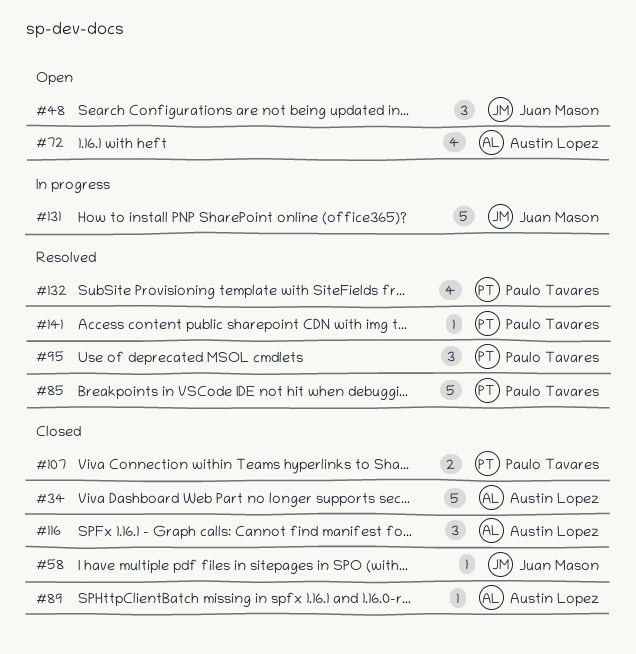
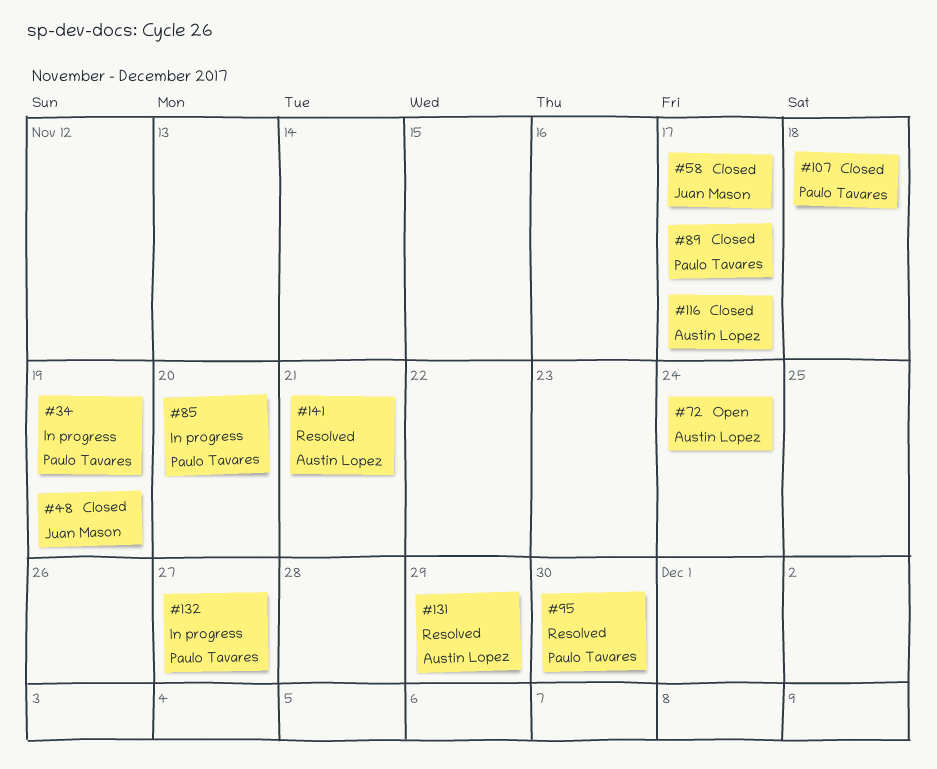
#34, status: Closed -> In progress
#34, owner: Austin Lopez -> Paulo Tavares
#48, status: Open -> Closed
#85, status: Resolved -> In progress
#89, owner: Austin Lopez -> Paulo Tavares
#131, status: In progress -> Resolved
#131, owner: Juan Mason -> Austin Lopez
#132, status: Resolved -> In progress
#141, owner: Paulo Tavares -> Austin Lopez

